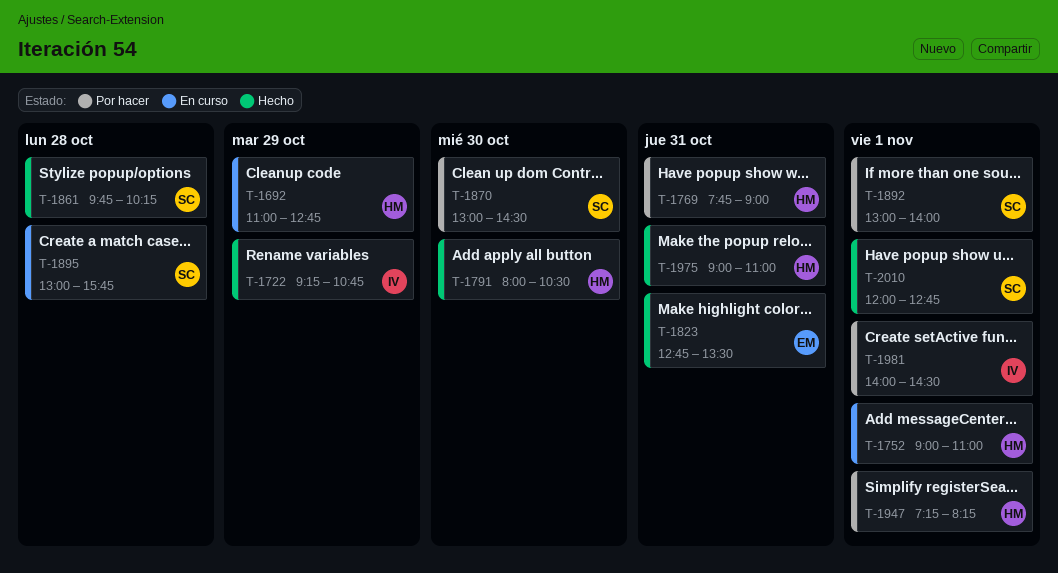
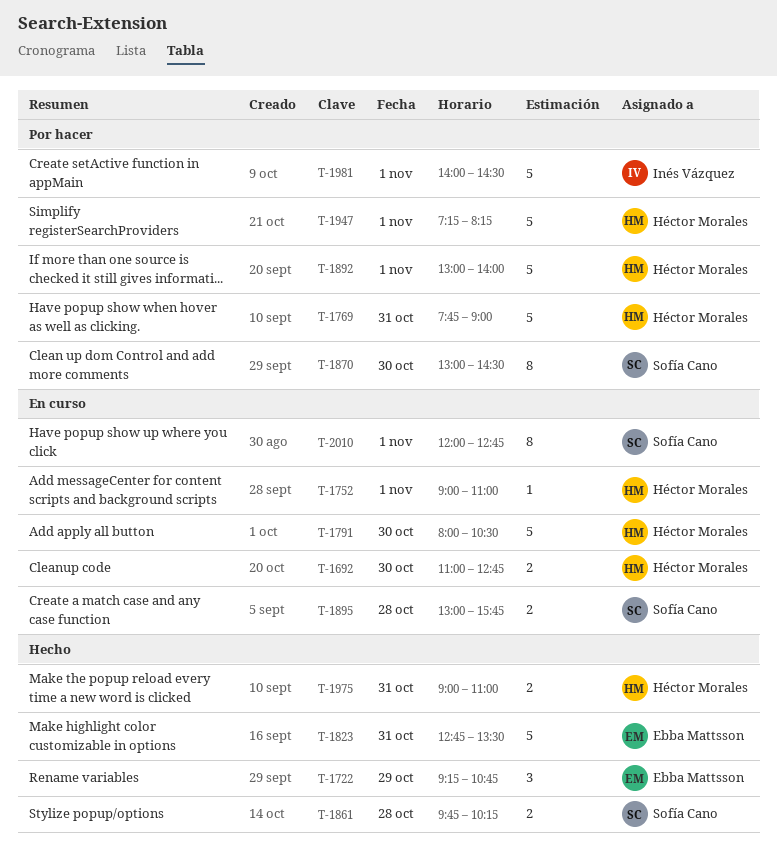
T-1692, day: Oct 29 -> Oct 30
T-1722, owner: Inés Vázquez -> Ebba Mattsson
T-1791, status: Hecho -> En curso
T-1892, owner: Sofía Cano -> Héctor Morales
T-2010, status: Hecho -> En curso

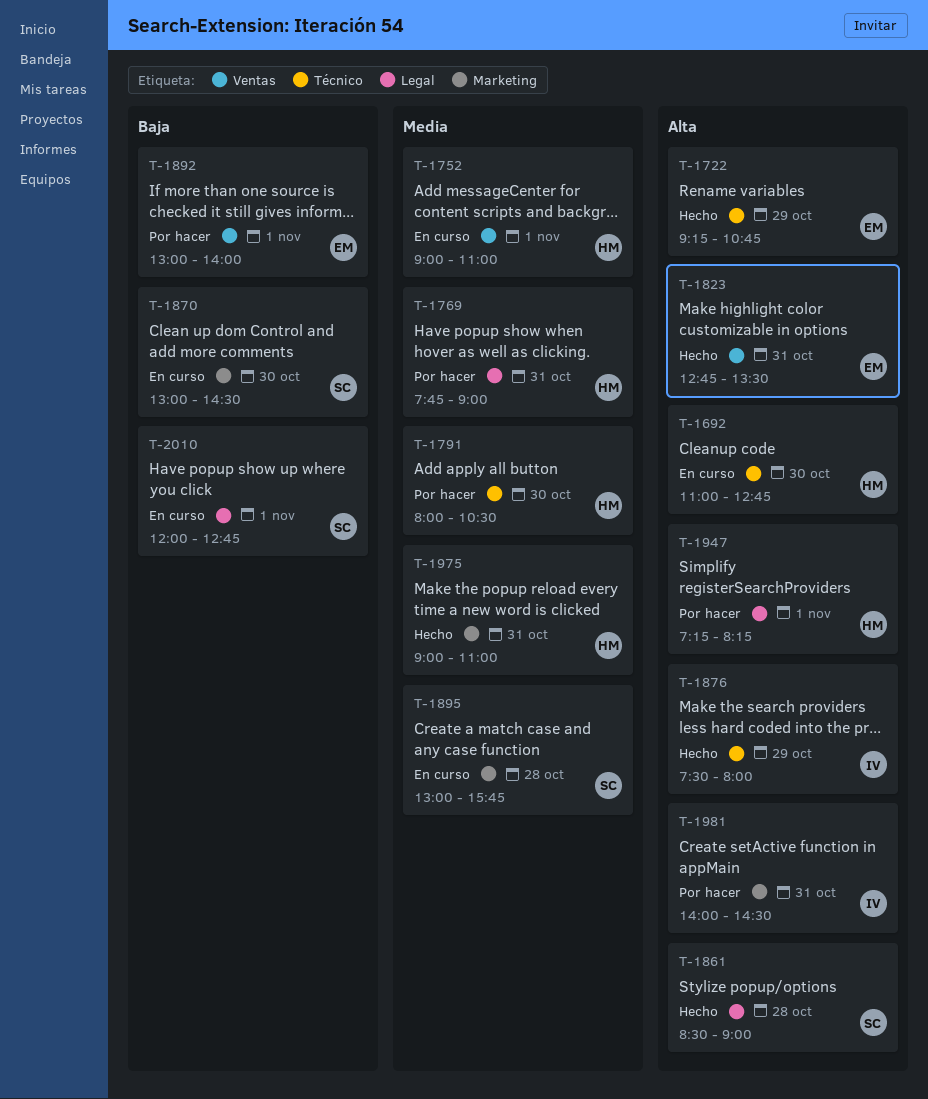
T-1791, status: En curso -> Por hacer
T-1861, begins: 09:45 -> 08:30
T-1861, ends: 10:15 -> 09:00
T-1870, status: Por hacer -> En curso
T-1876: none -> present
T-1892, owner: Héctor Morales -> Ebba Mattsson
T-1981, day: Nov 1 -> Oct 31

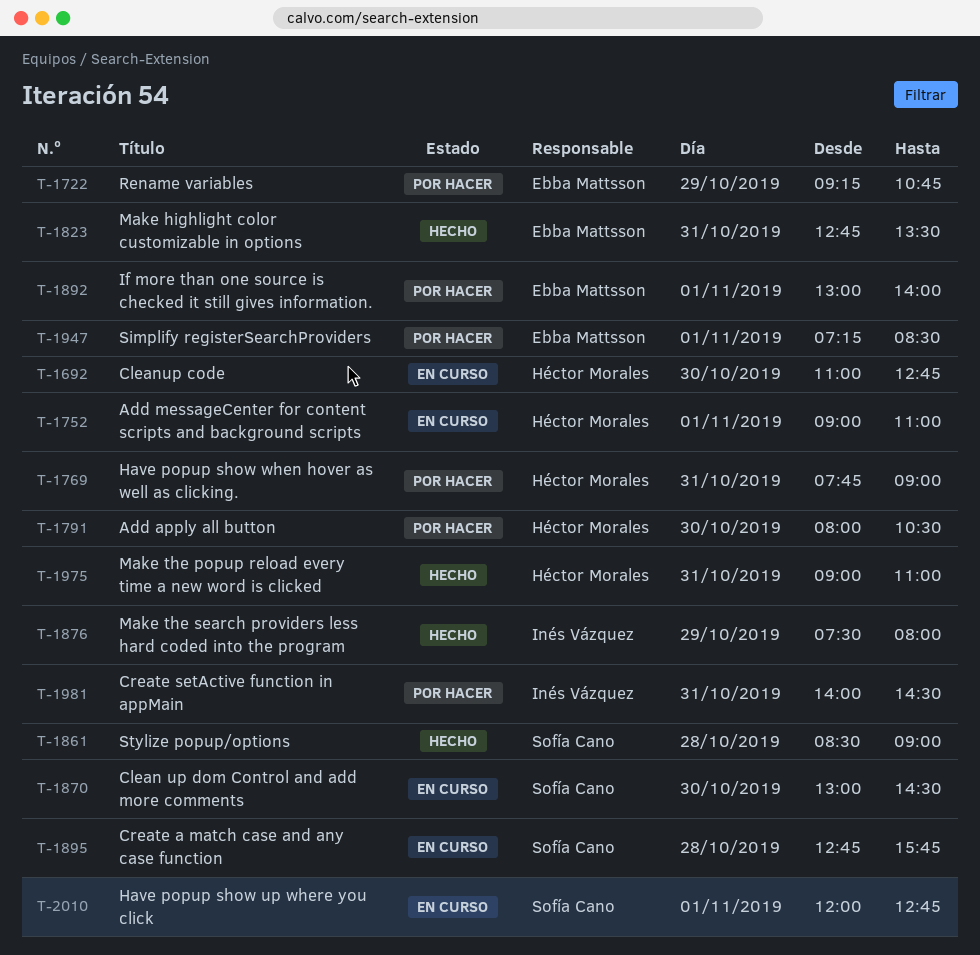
T-1722, status: Hecho -> Por hacer
T-1895, begins: 13:00 -> 12:45
T-1947, owner: Héctor Morales -> Ebba Mattsson
T-1947, ends: 08:15 -> 08:30

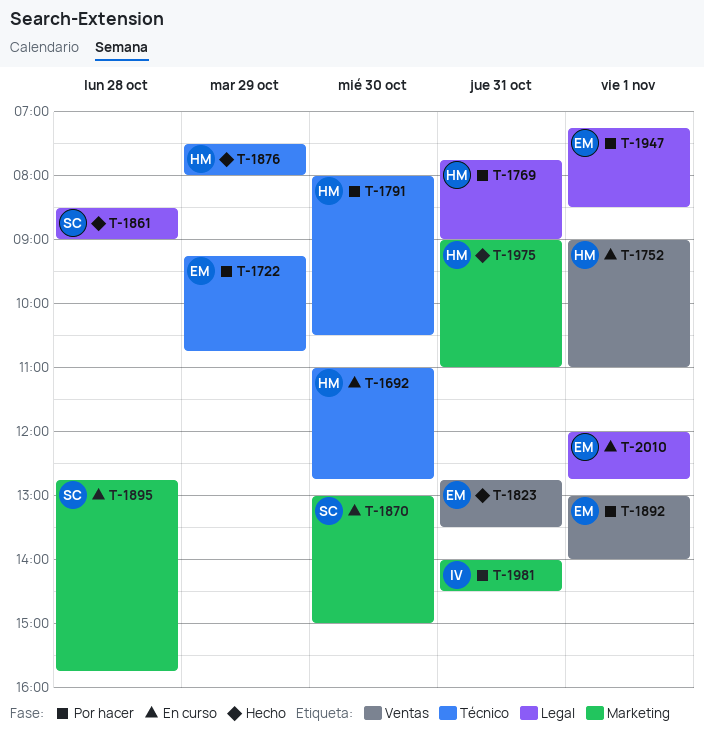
T-1870, ends: 14:30 -> 15:00
T-1876, owner: Inés Vázquez -> Héctor Morales
T-2010, owner: Sofía Cano -> Ebba Mattsson

